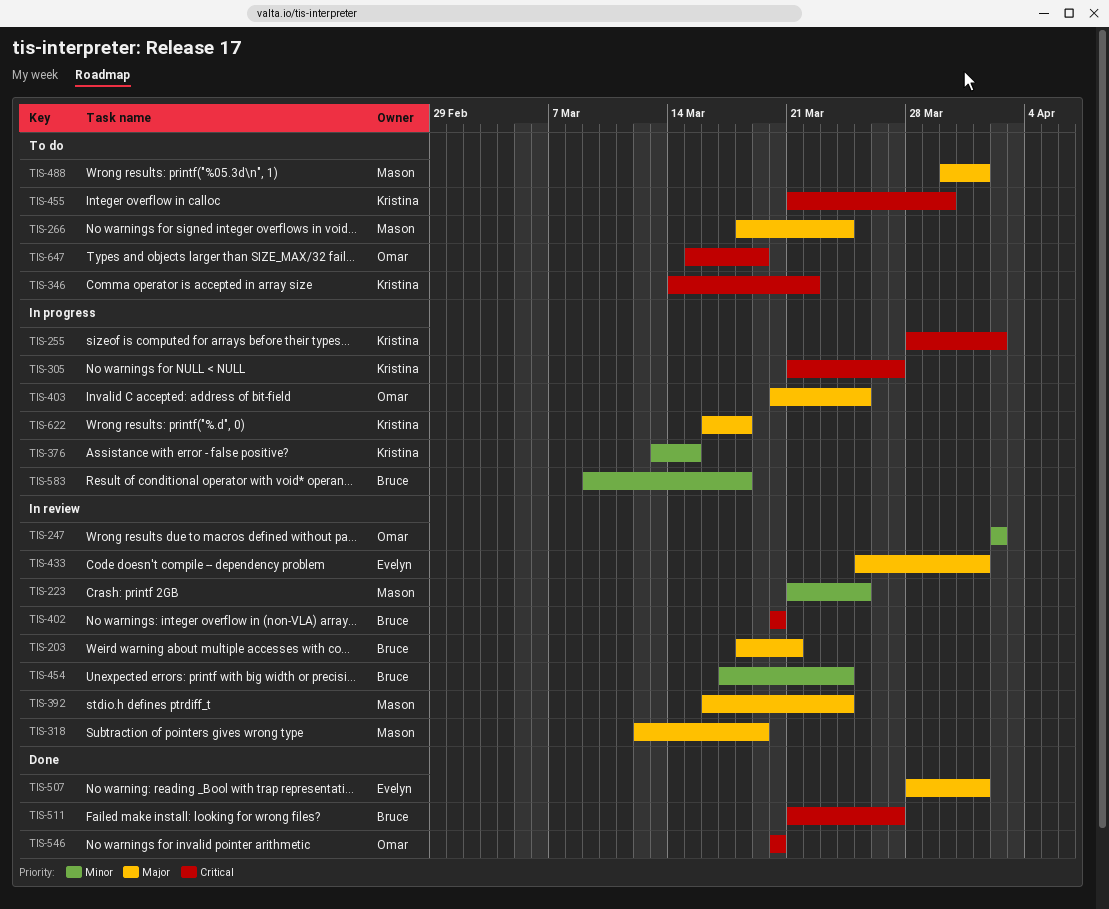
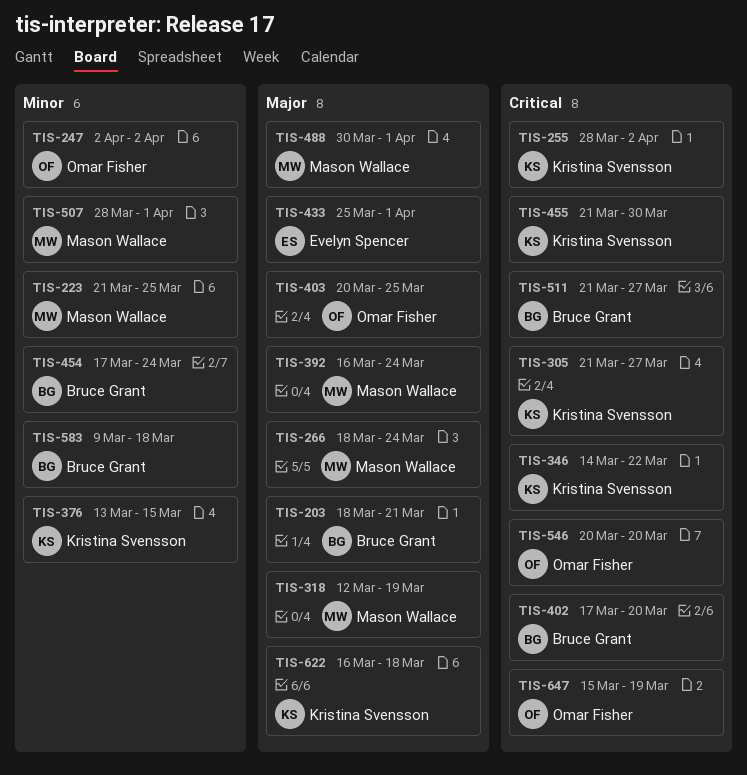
TIS-402, start: Mar 20 -> Mar 17
TIS-507, owner: Evelyn Spencer -> Mason Wallace
TIS-507, priority: Major -> Minor

